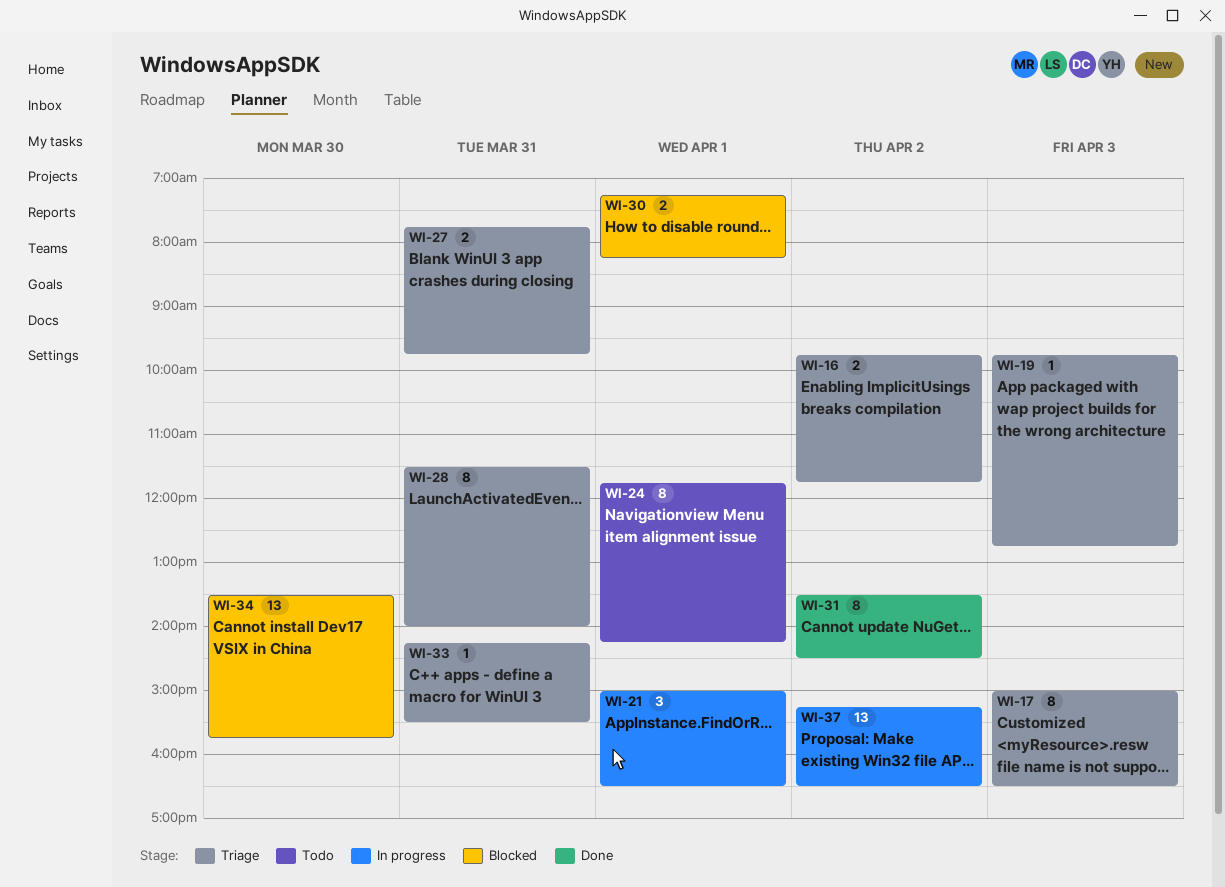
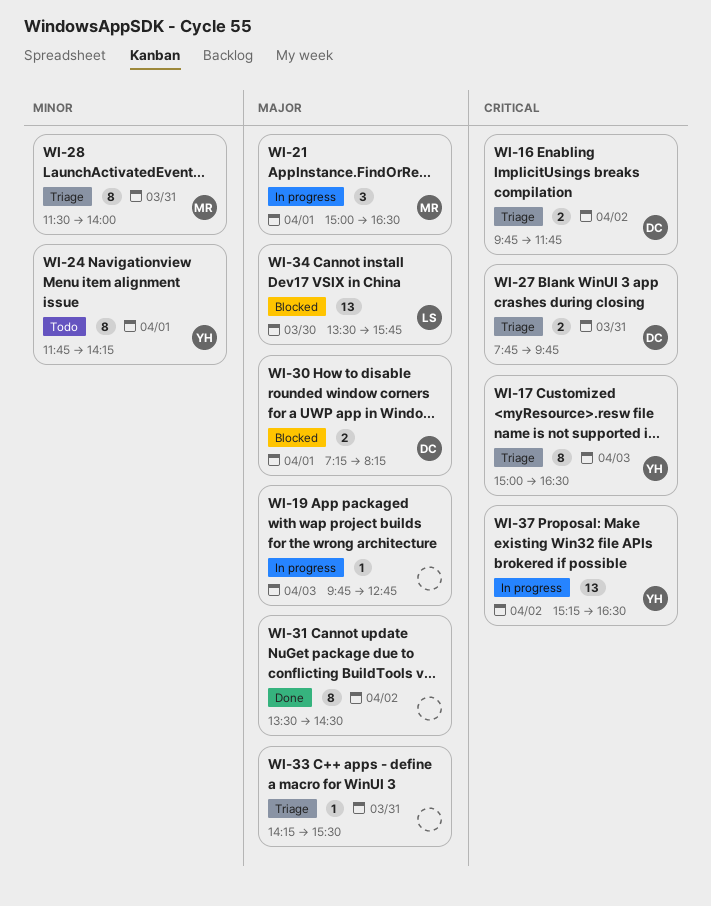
WI-19, status: Triage -> In progress

